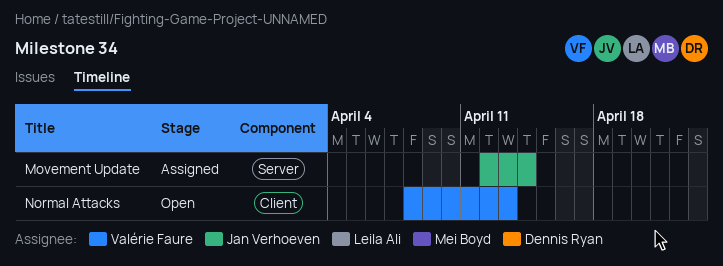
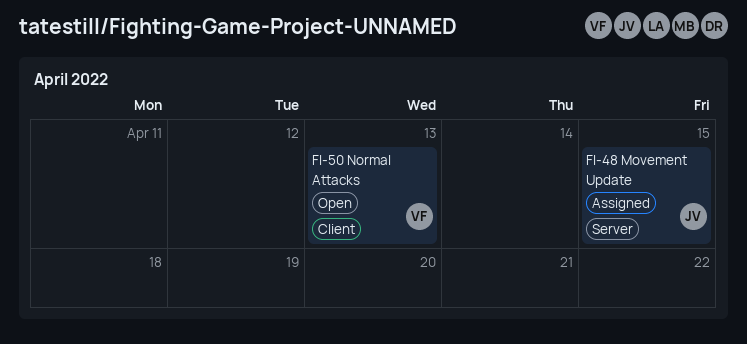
Movement Update, due: Apr 14 -> Apr 15

